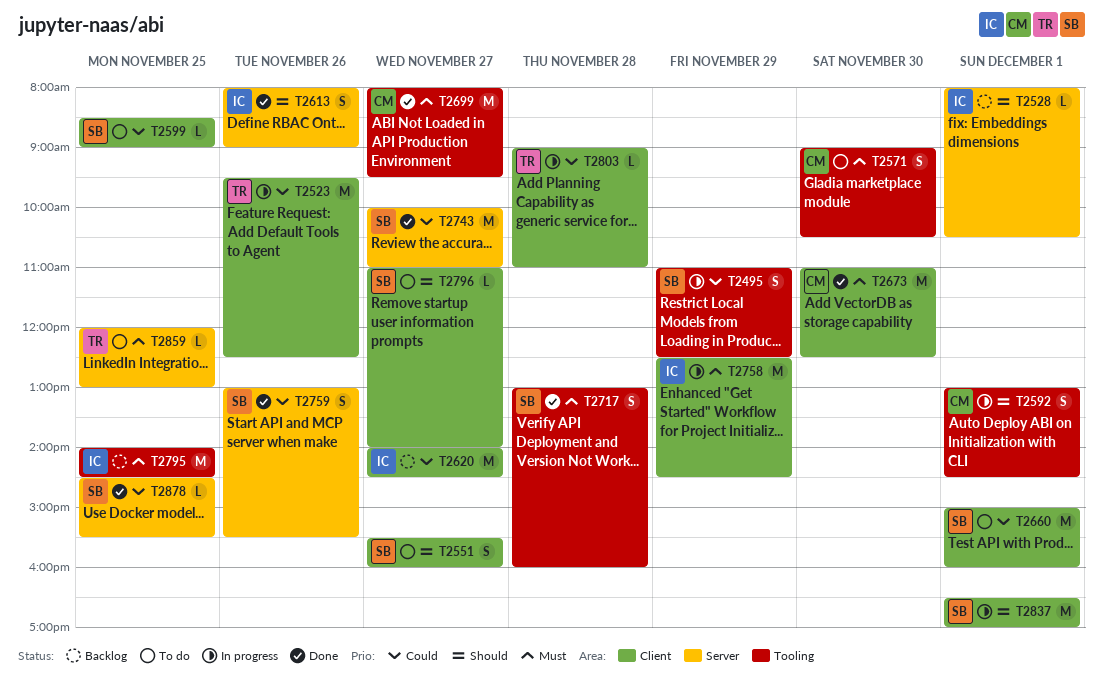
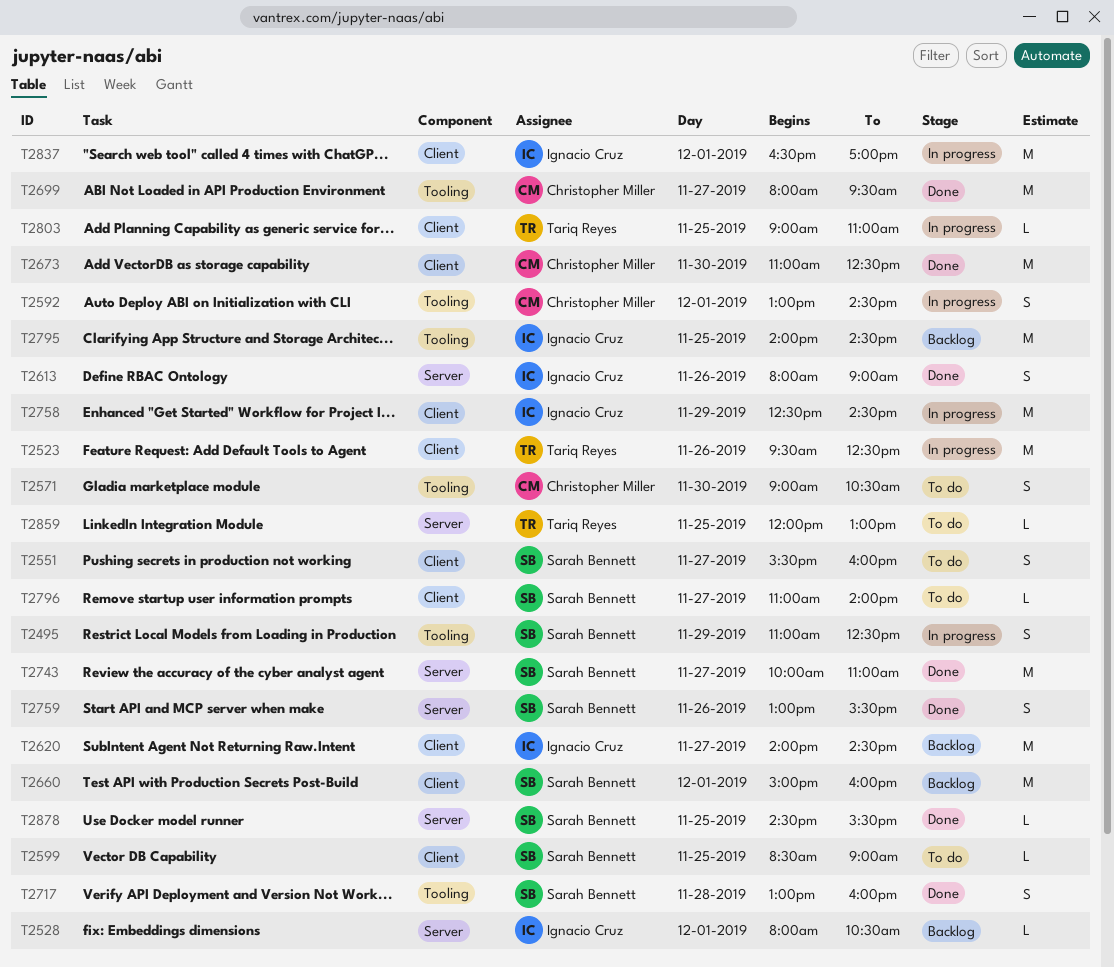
T2660, status: To do -> Backlog
T2803, day: Nov 28 -> Nov 25
T2837, owner: Sarah Bennett -> Ignacio Cruz

